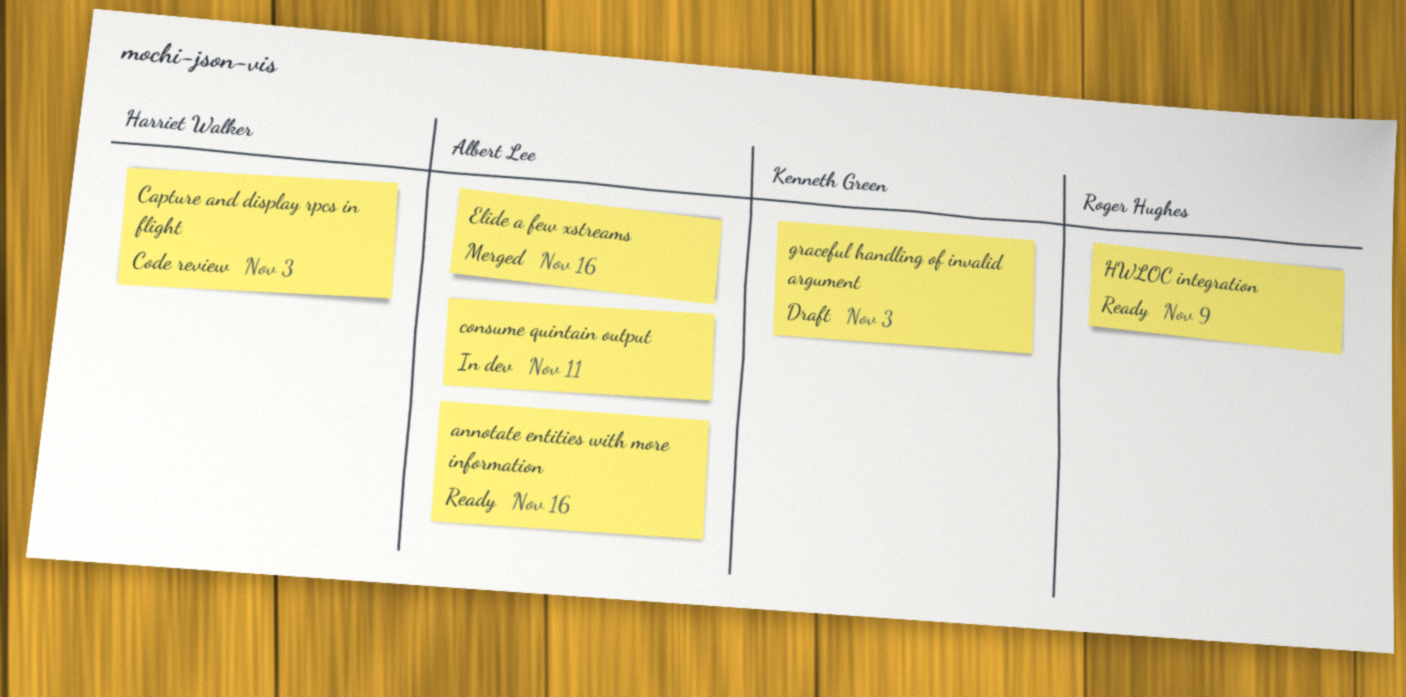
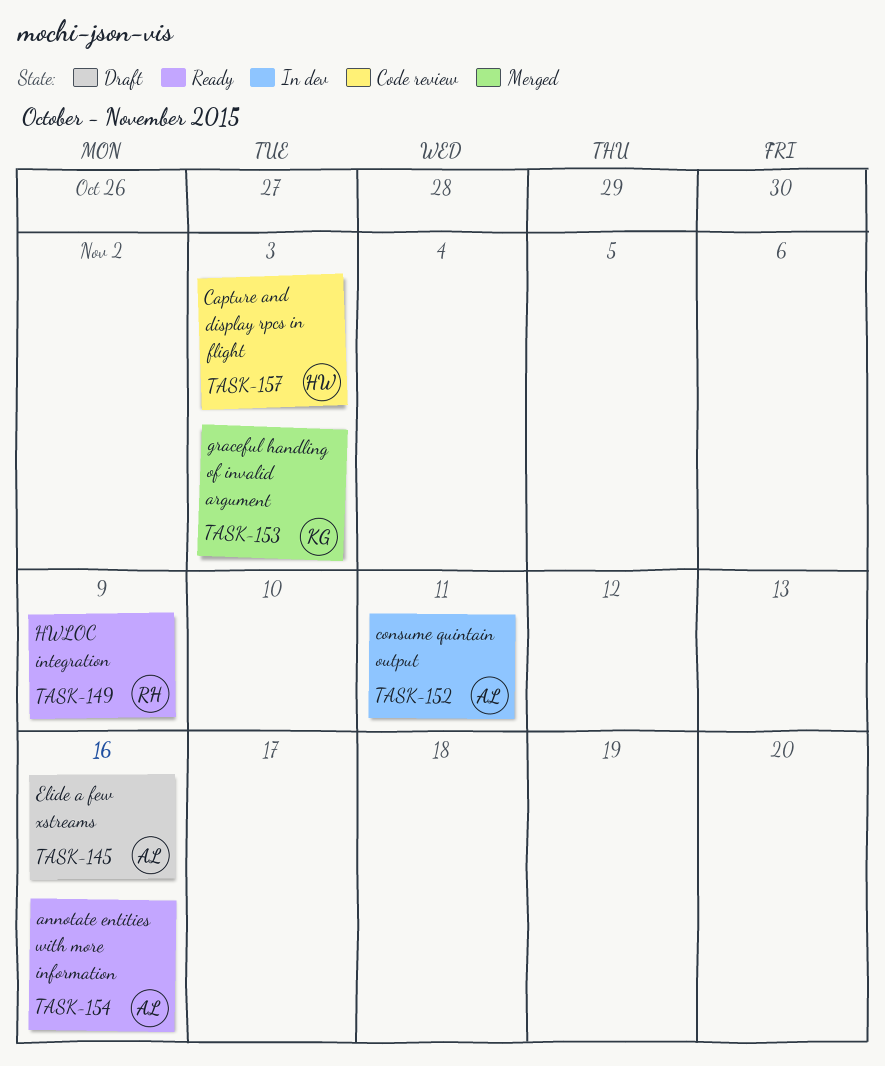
Elide a few xstreams, status: Merged -> Draft
graceful handling of invalid argument, status: Draft -> Merged

